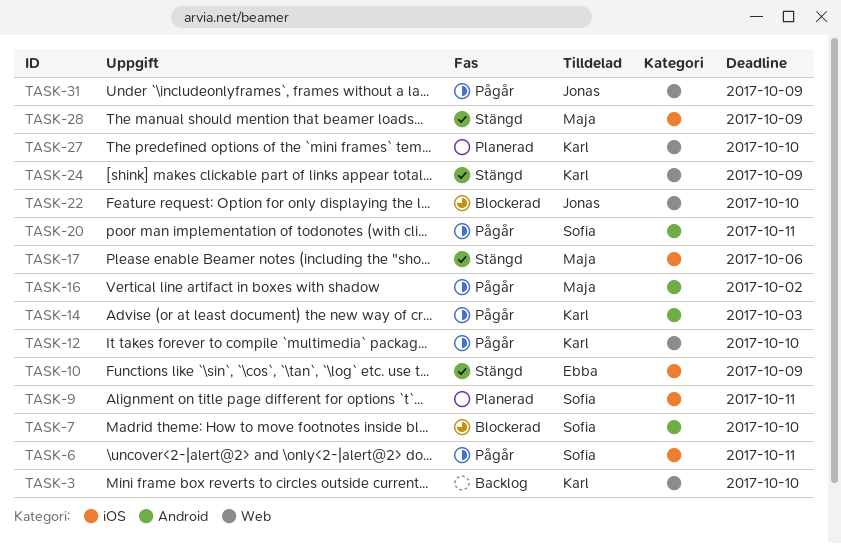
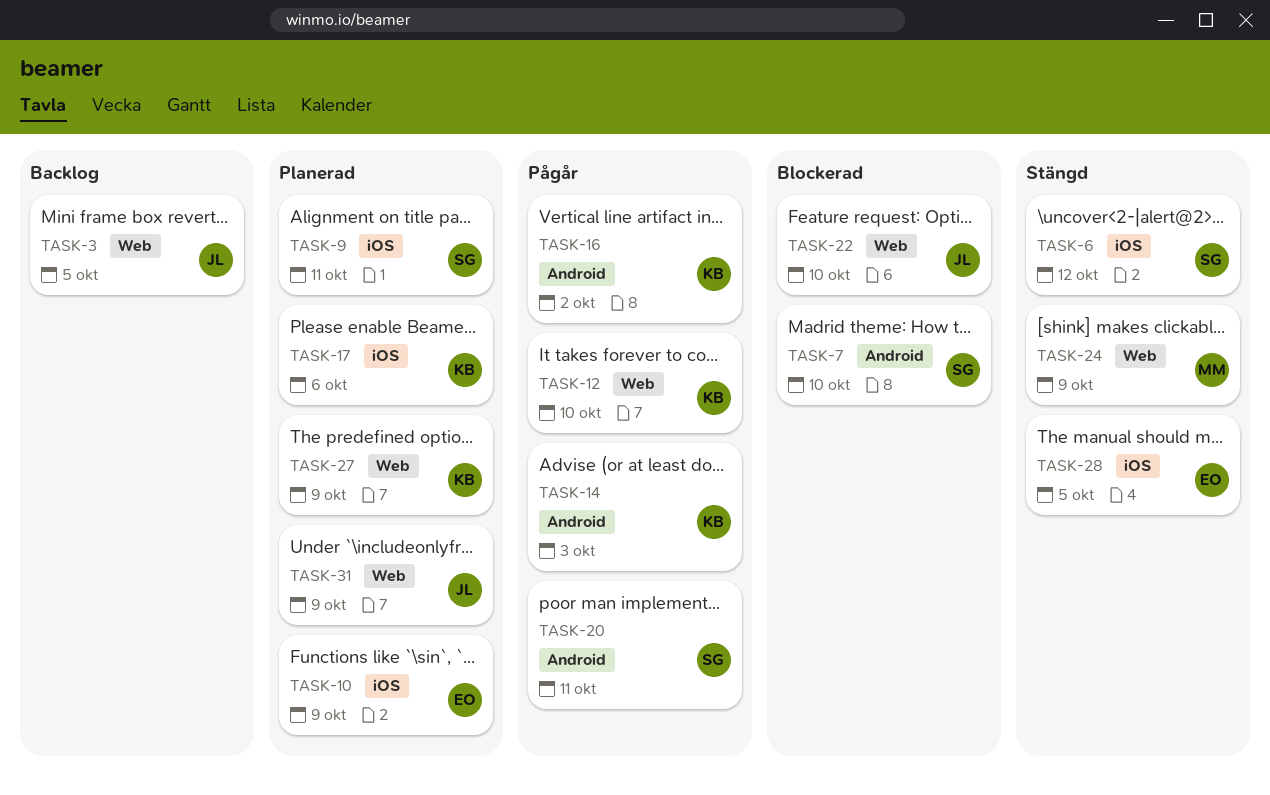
TASK-3, owner: Karl -> Jonas
TASK-3, due: Oct 10 -> Oct 5
TASK-6, status: Pågår -> Stängd
TASK-6, due: Oct 11 -> Oct 12
TASK-10, status: Stängd -> Planerad
TASK-16, owner: Maja -> Karl
TASK-17, status: Stängd -> Planerad
TASK-17, owner: Maja -> Karl
TASK-24, owner: Karl -> Maja
TASK-27, due: Oct 10 -> Oct 9
TASK-28, owner: Maja -> Ebba
TASK-28, due: Oct 9 -> Oct 5
TASK-31, status: Pågår -> Planerad

